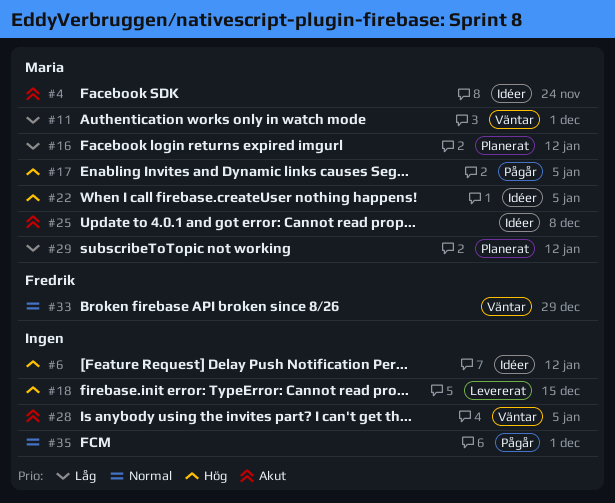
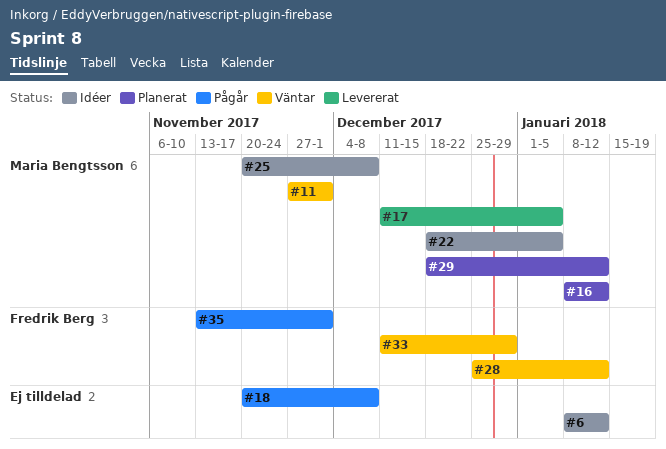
#4: present -> none
#17, status: Pågår -> Levererat
#18, status: Levererat -> Pågår
#18, due: Dec 15 -> Dec 8
#28, owner: none -> Fredrik Berg
#28, due: Jan 5 -> Jan 12
#35, owner: none -> Fredrik Berg

